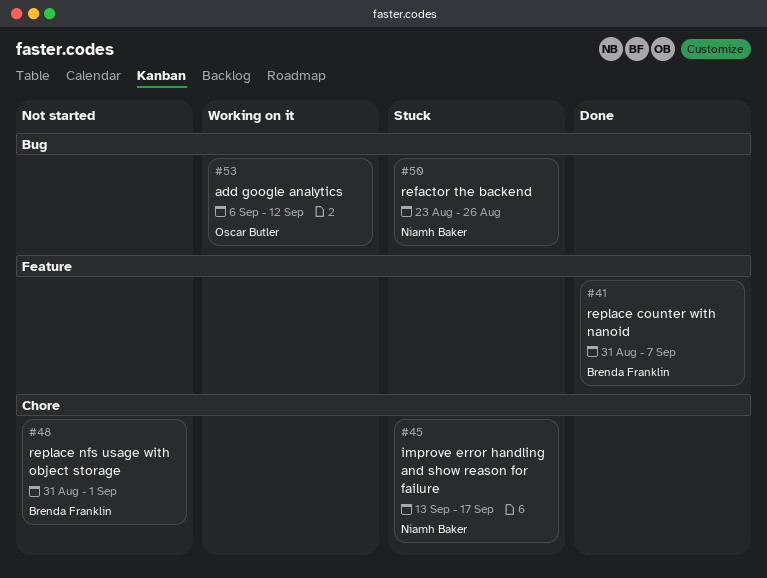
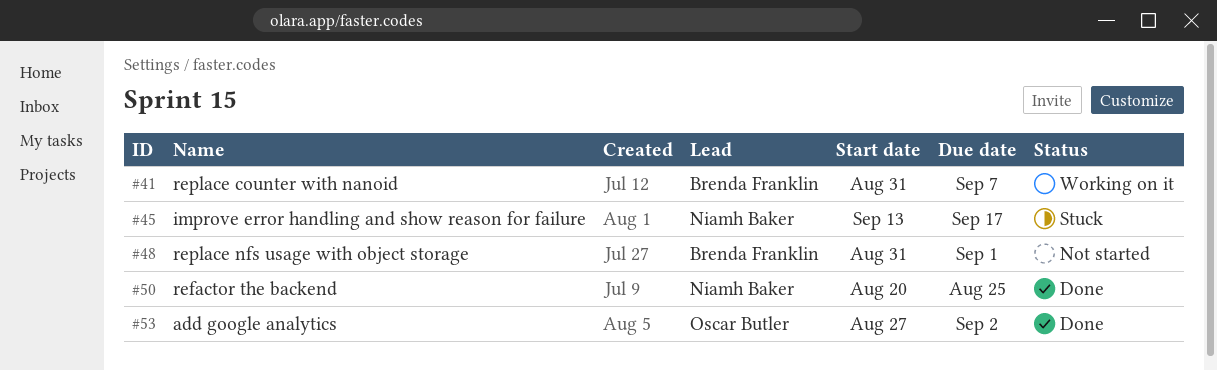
#41, status: Done -> Working on it
#50, status: Stuck -> Done
#50, start: Aug 23 -> Aug 20
#50, due: Aug 26 -> Aug 25
#53, status: Working on it -> Done
#53, start: Sep 6 -> Aug 27
#53, due: Sep 12 -> Sep 2

